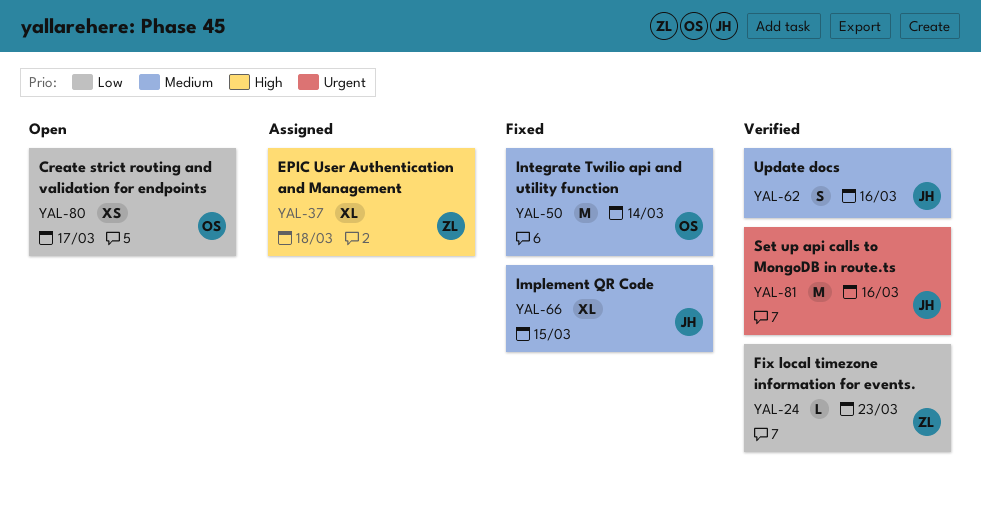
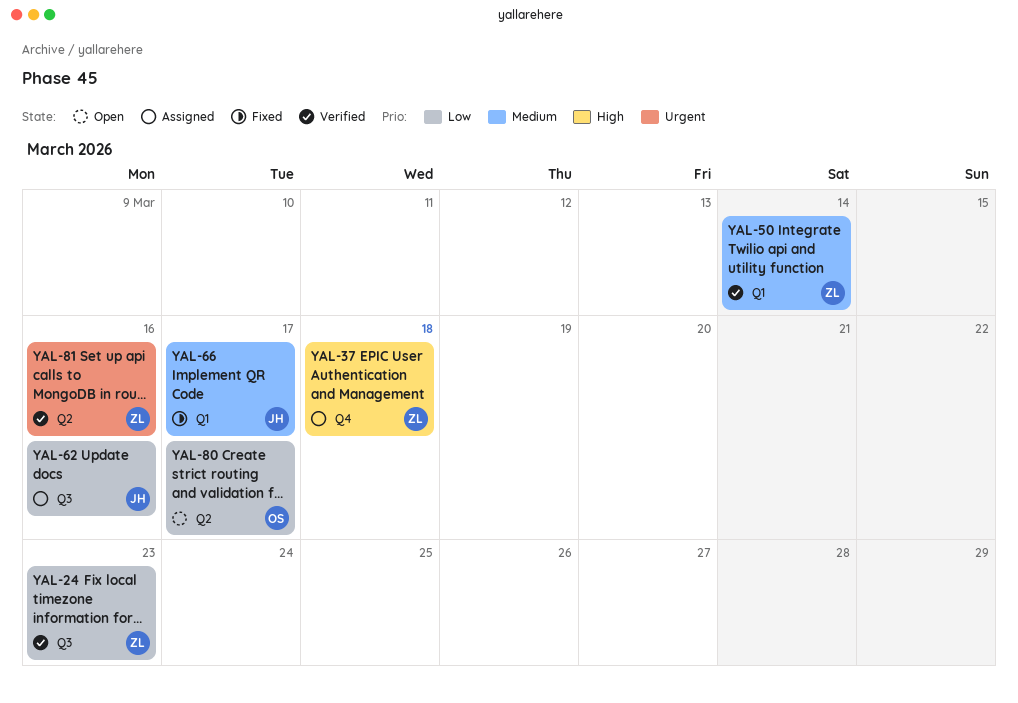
YAL-50, status: Fixed -> Verified
YAL-50, owner: OS -> ZL
YAL-62, status: Verified -> Assigned
YAL-62, priority: Medium -> Low
YAL-66, due: Mar 15 -> Mar 17
YAL-81, owner: JH -> ZL

